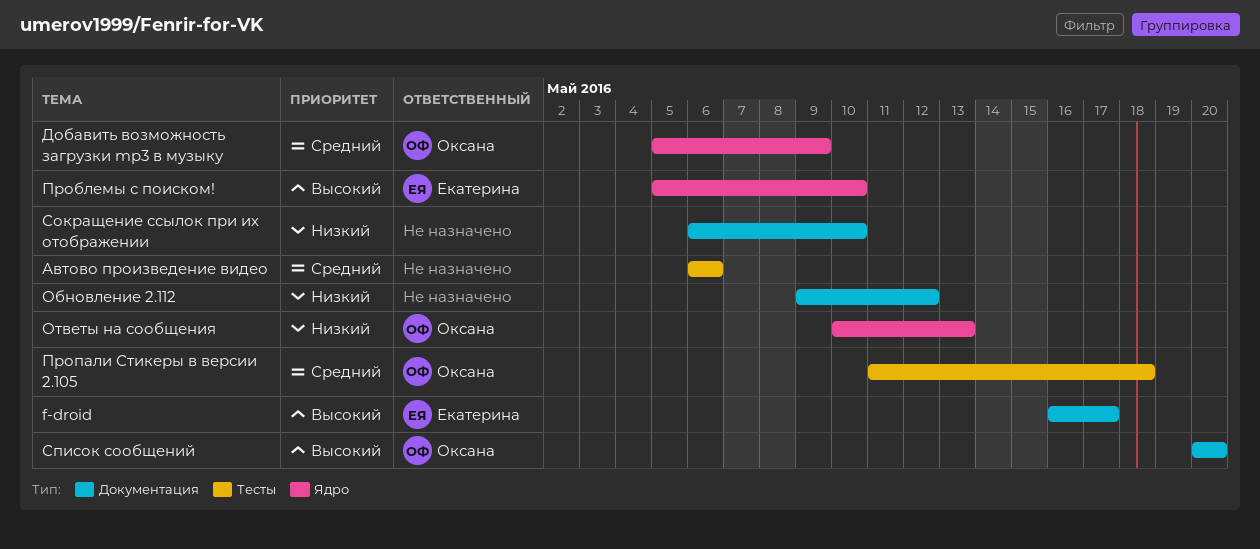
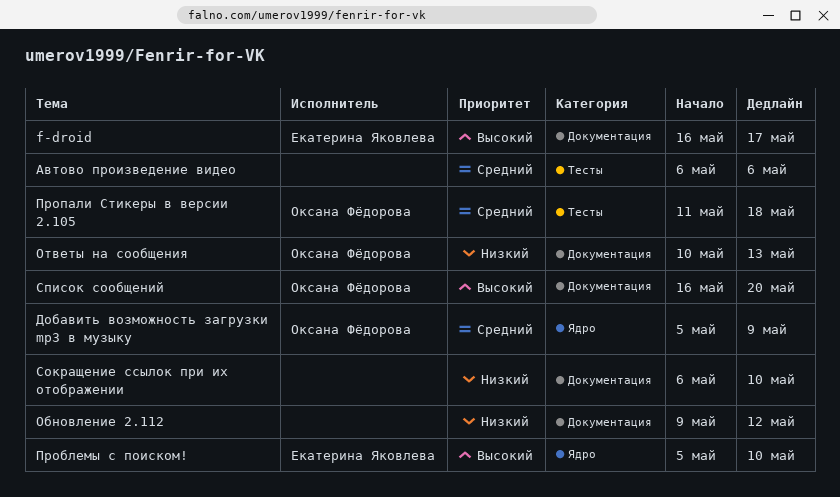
Ответы на сообщения, label: Ядро -> Документация
Список сообщений, start: May 20 -> May 16

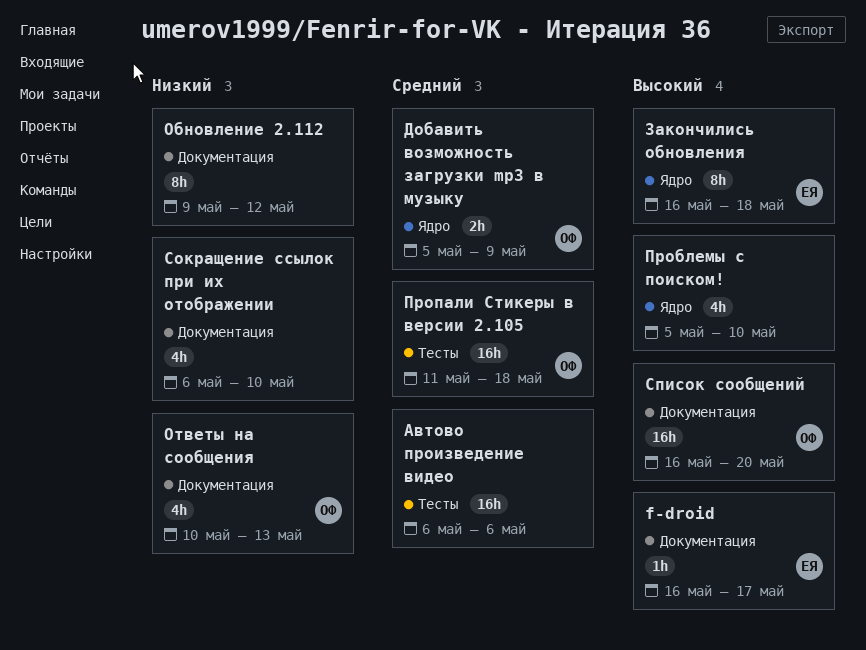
Закончились обновления: none -> present
Проблемы с поиском!, owner: Екатерина Яковлева -> none

